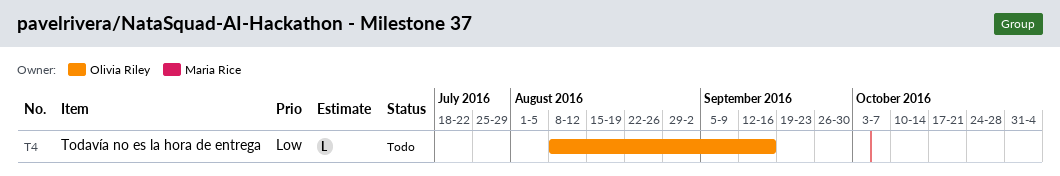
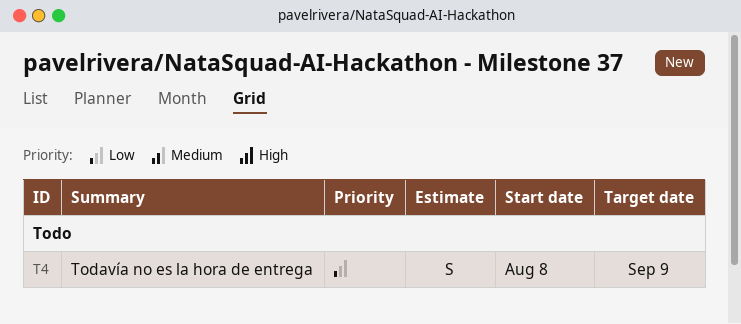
T4, estimate: L -> S
T4, due: Sep 16 -> Sep 9

